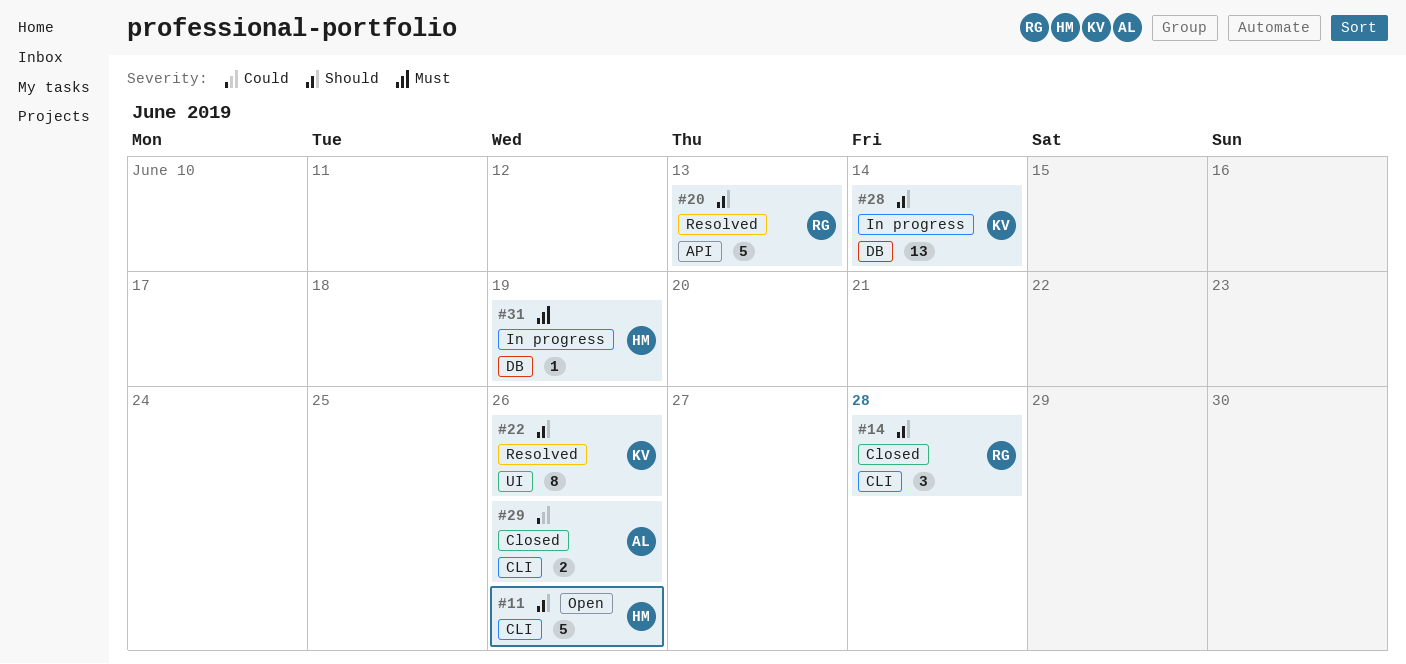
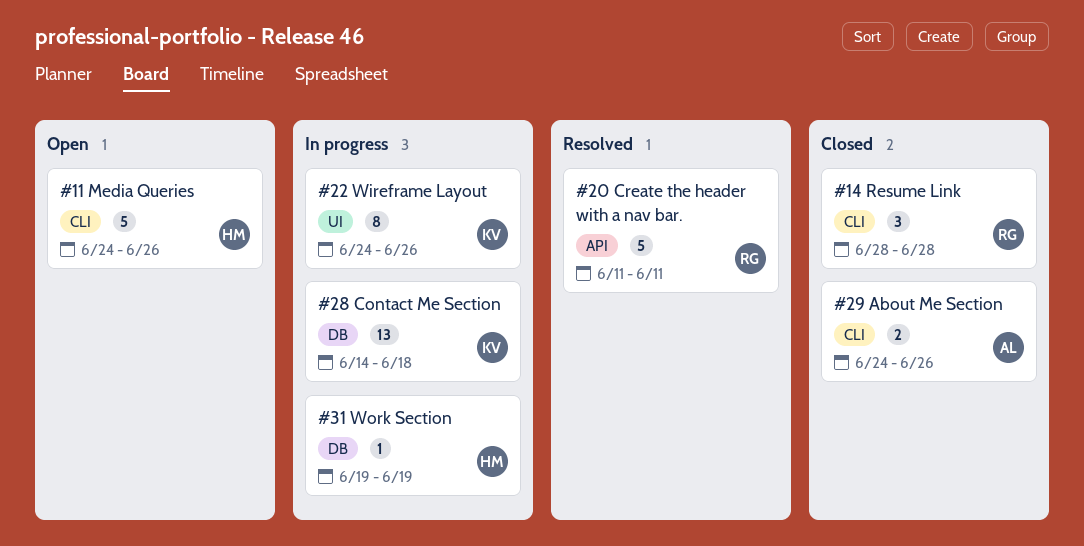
#20, due: Jun 13 -> Jun 11
#22, status: Resolved -> In progress
#28, due: Jun 14 -> Jun 18

